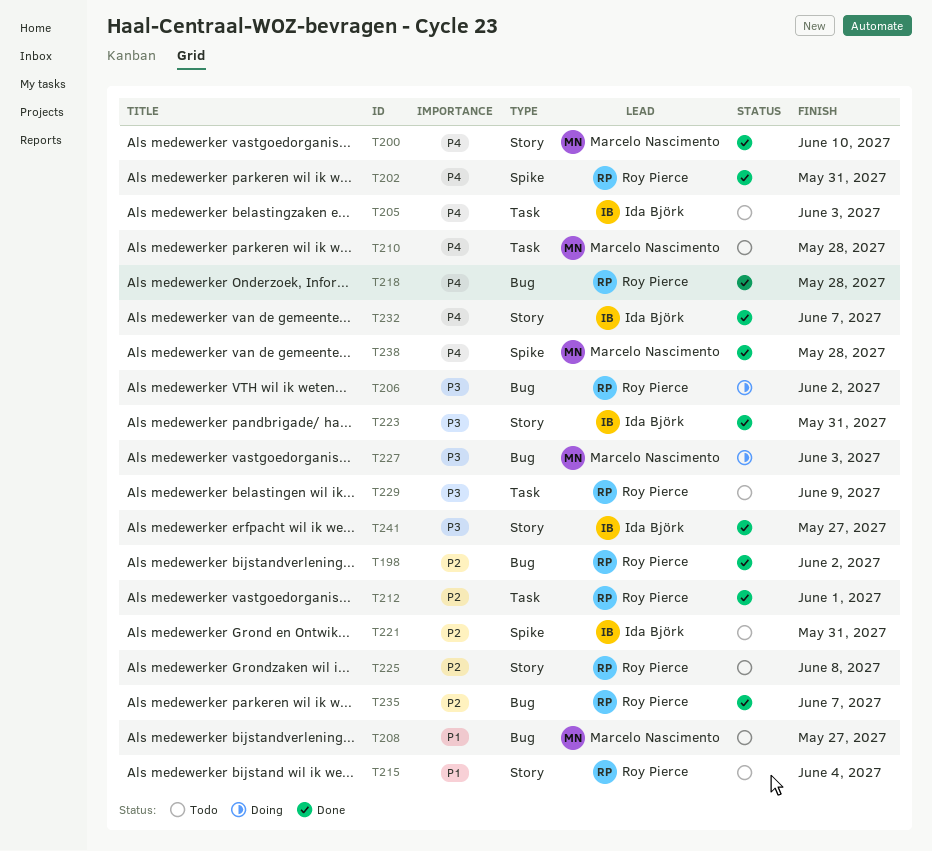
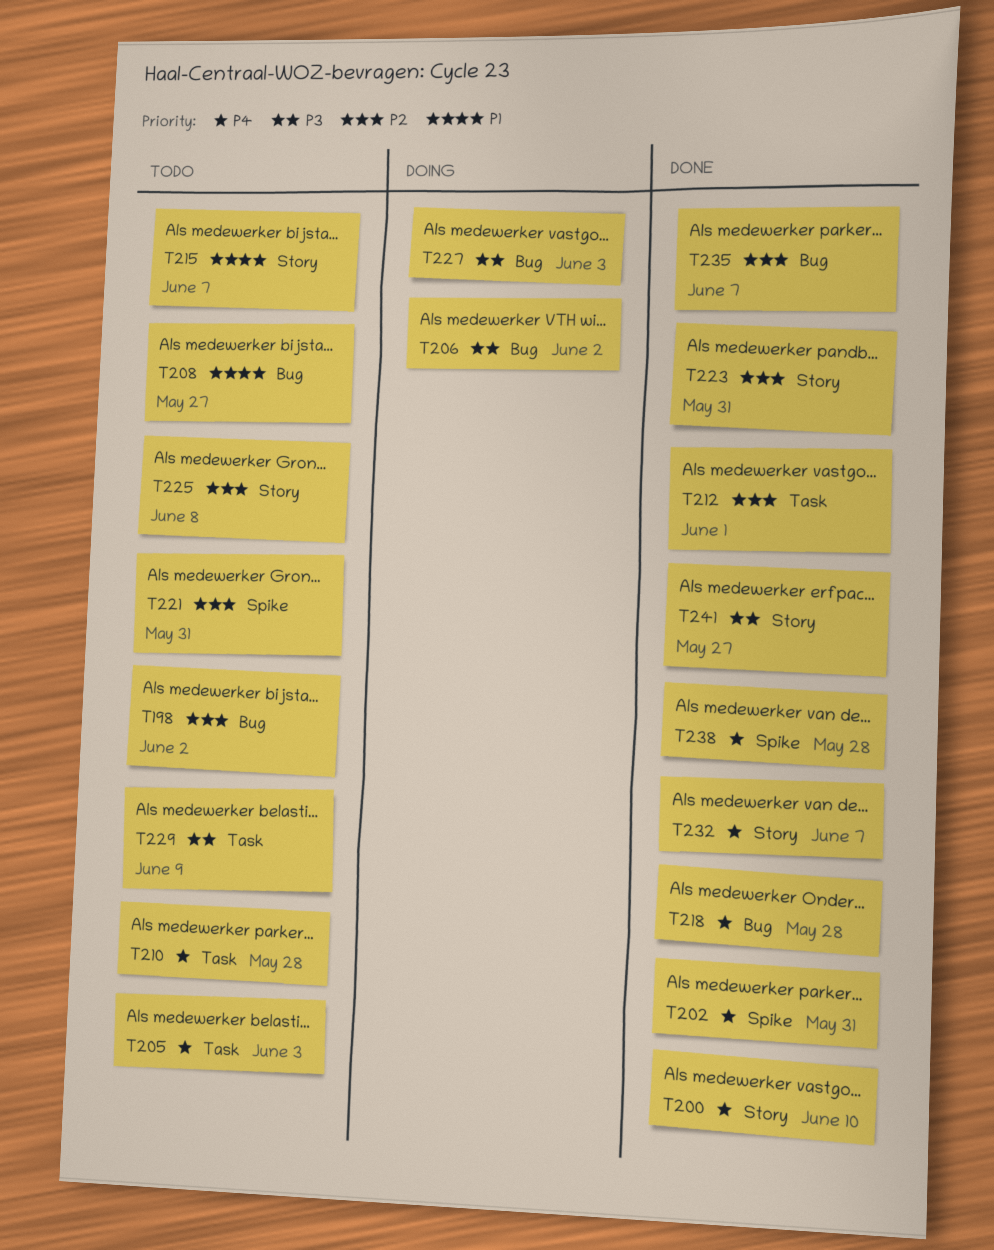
T198, status: Done -> Todo
T215, due: Jun 4 -> Jun 7
T223, priority: P3 -> P2

